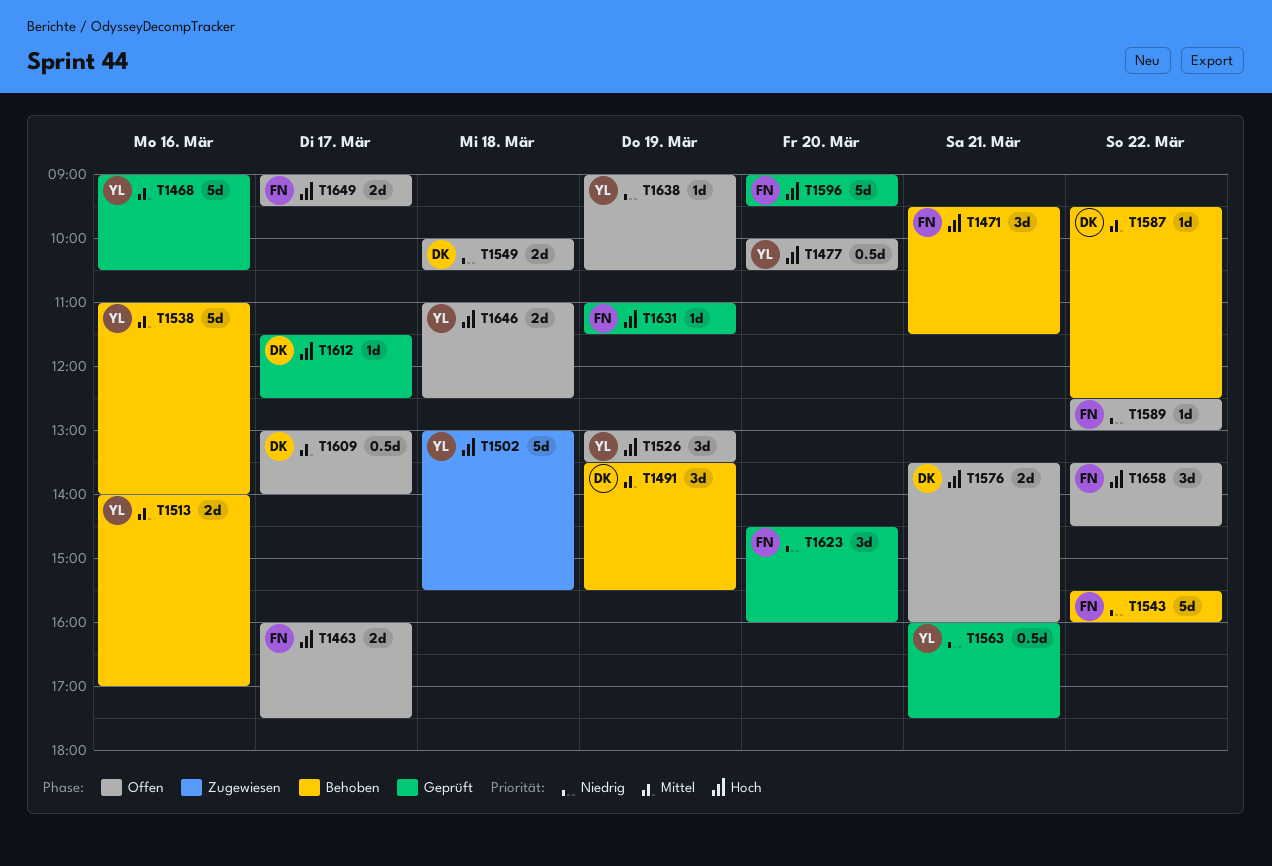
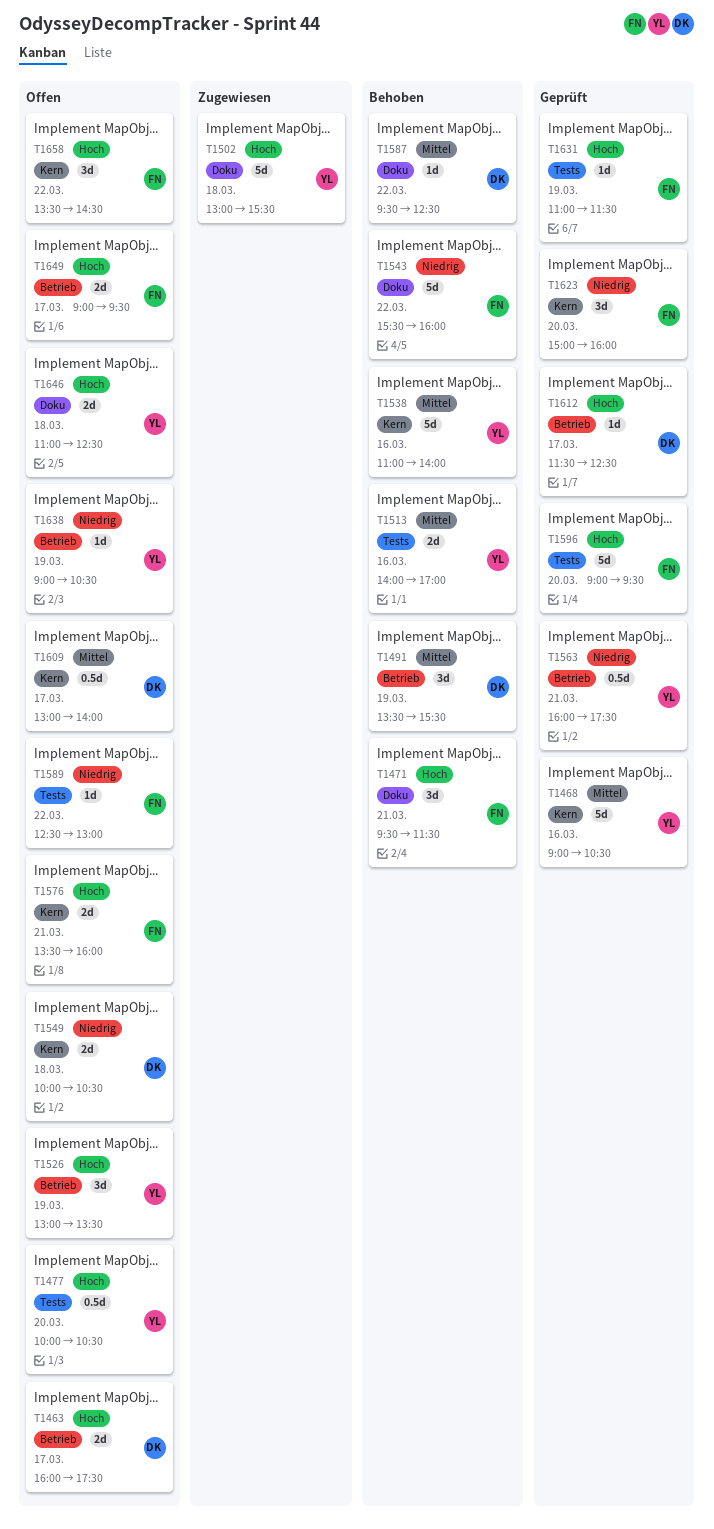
T1463, owner: FN -> DK
T1576, owner: DK -> FN
T1623, begins: 14:30 -> 15:00

